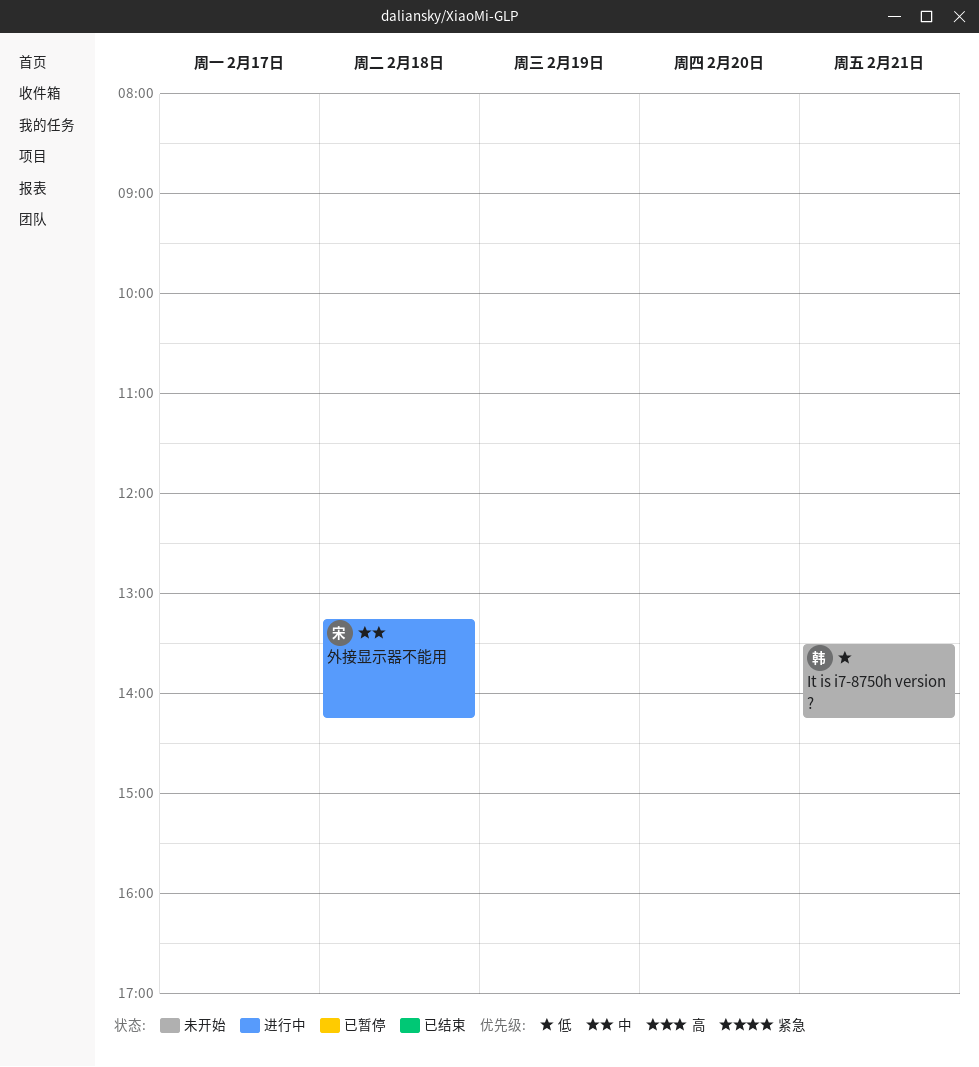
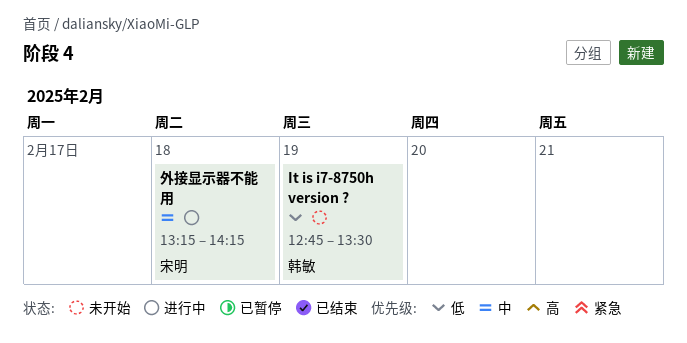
It is i7-8750h version ?, day: Feb 21 -> Feb 19
It is i7-8750h version ?, begins: 13:30 -> 12:45
It is i7-8750h version ?, ends: 14:15 -> 13:30

